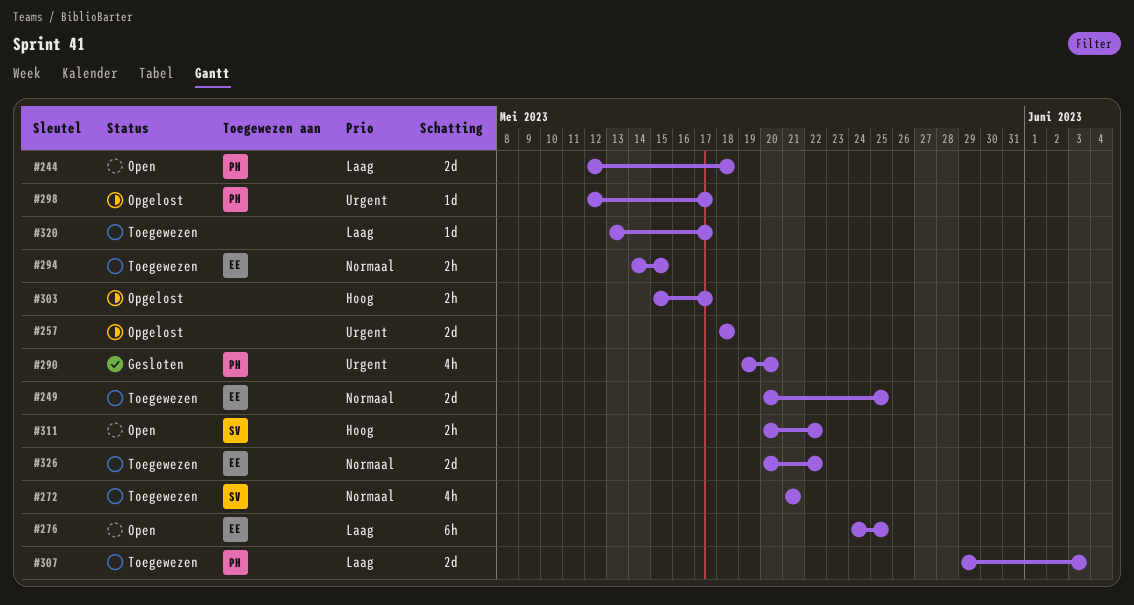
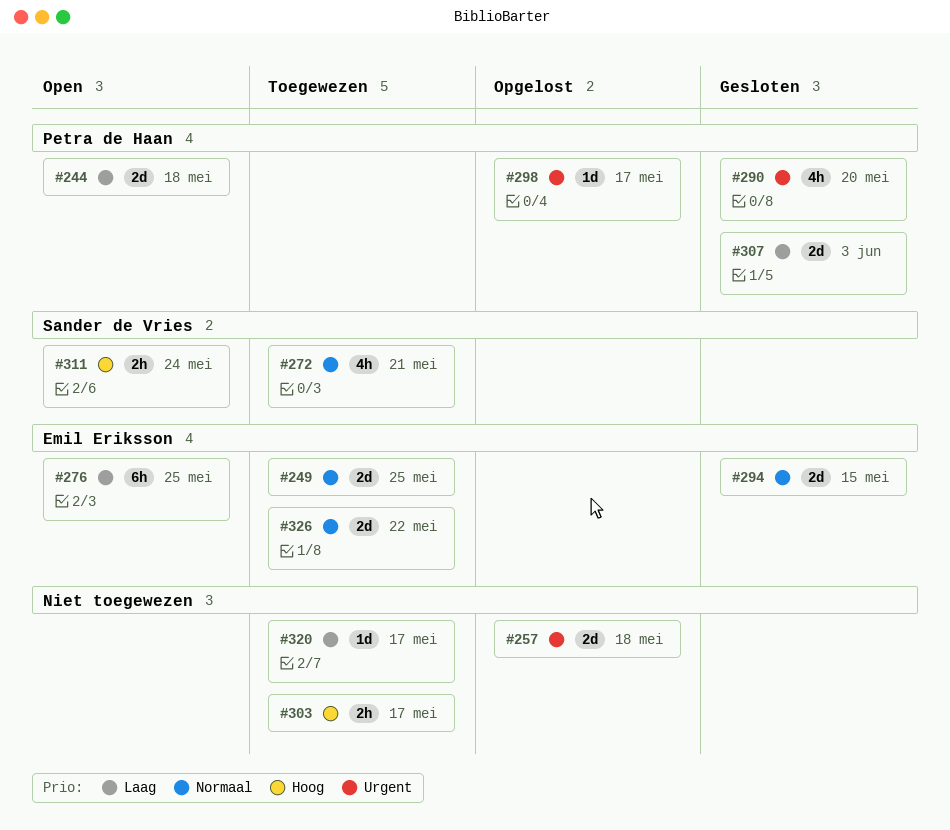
#294, status: Toegewezen -> Gesloten
#294, estimate: 2h -> 2d
#303, status: Opgelost -> Toegewezen
#307, status: Toegewezen -> Gesloten
#311, due: May 22 -> May 24

